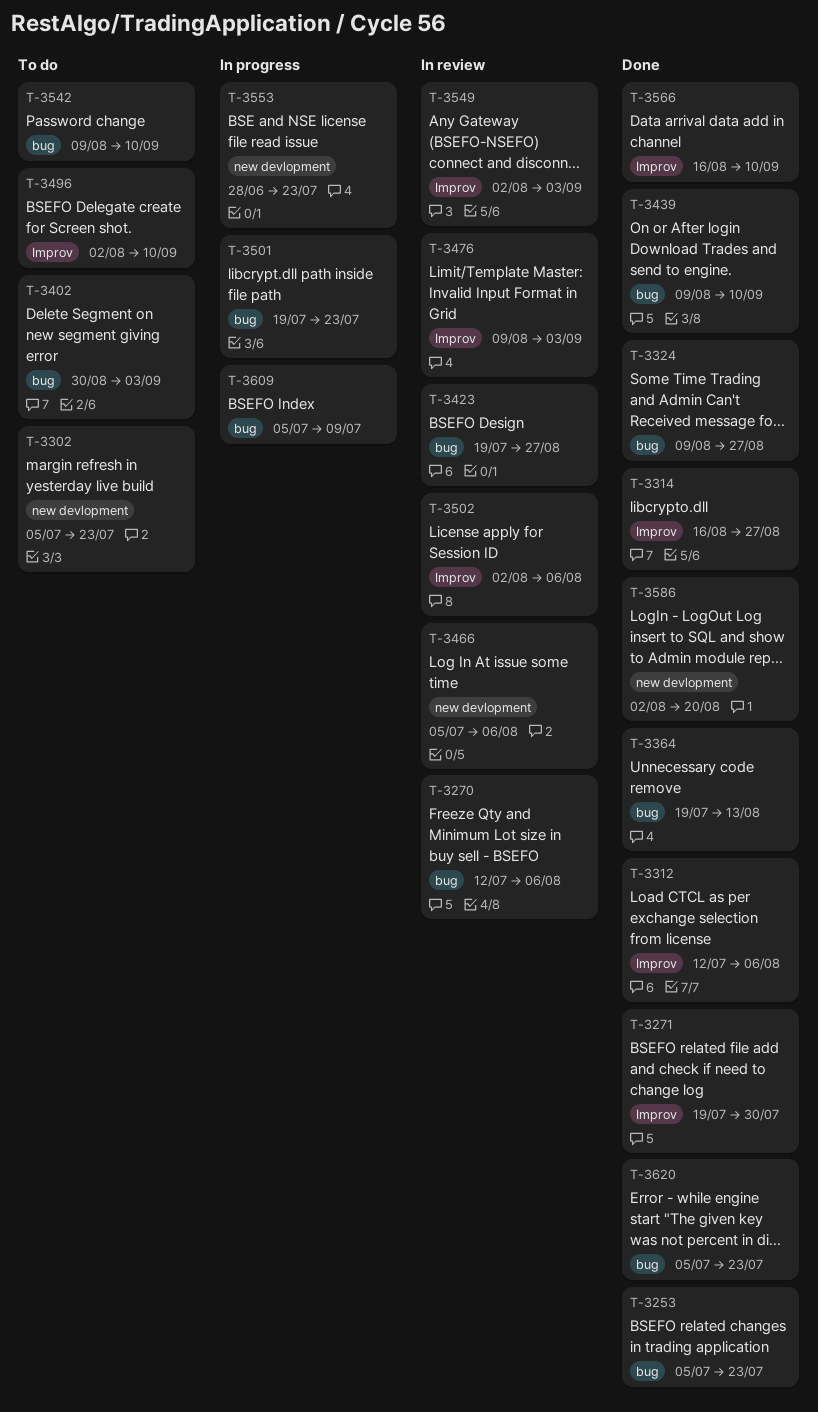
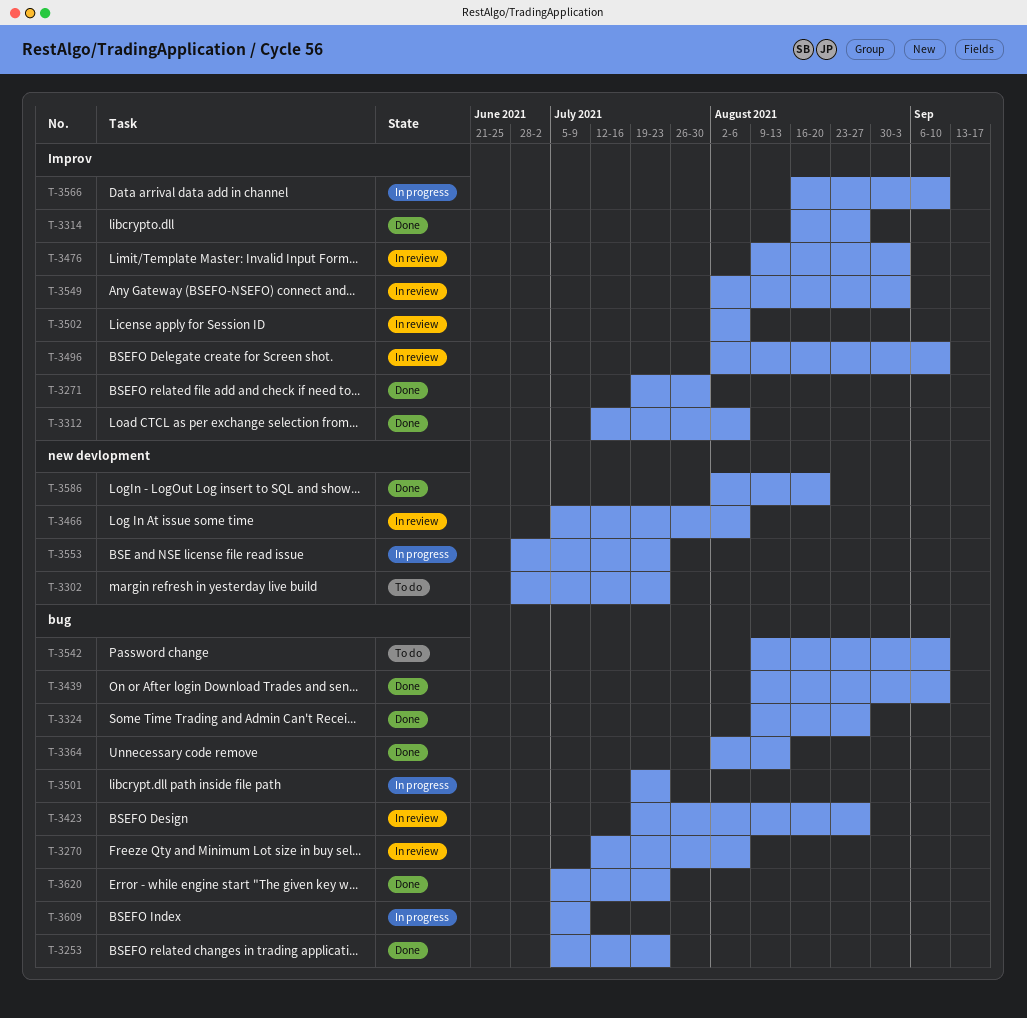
T-3302, start: Jul 5 -> Jun 28
T-3364, start: Jul 19 -> Aug 2
T-3402: present -> none
T-3496, status: To do -> In review
T-3566, status: Done -> In progress

